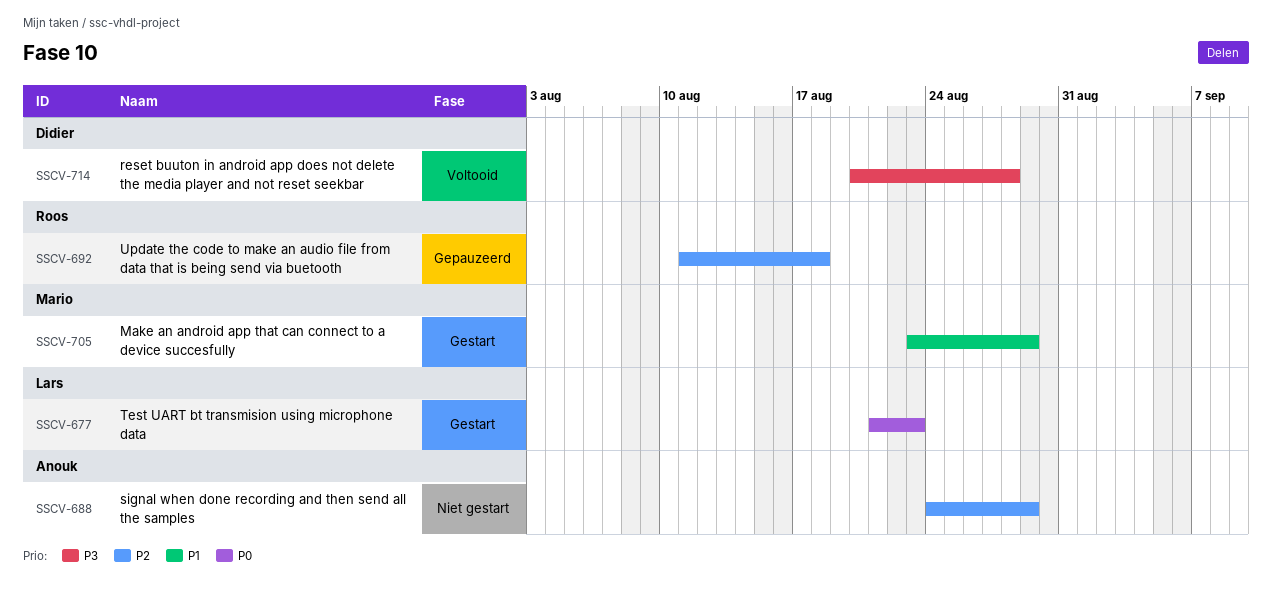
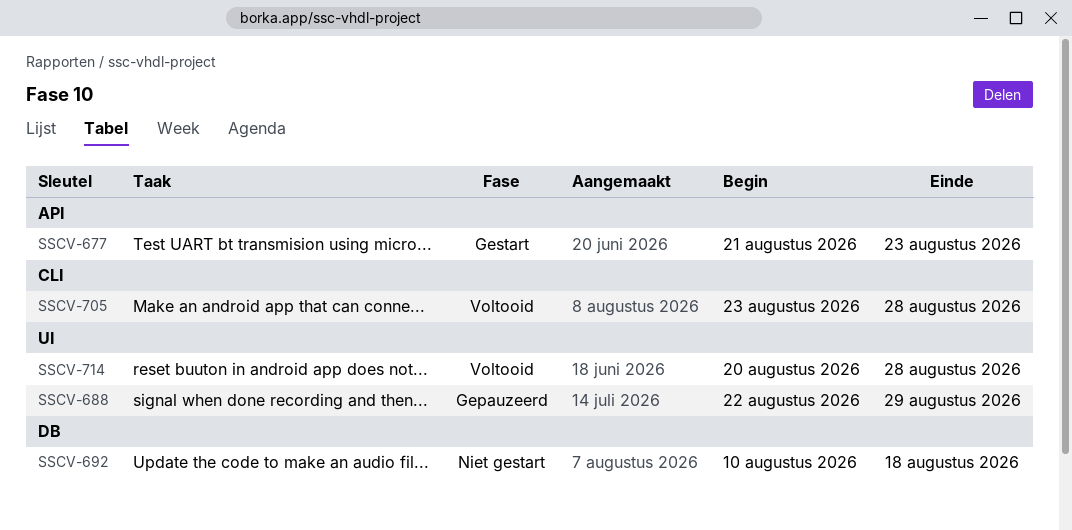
SSCV-688, status: Niet gestart -> Gepauzeerd
SSCV-688, start: Aug 24 -> Aug 22
SSCV-692, status: Gepauzeerd -> Niet gestart
SSCV-692, start: Aug 11 -> Aug 10
SSCV-705, status: Gestart -> Voltooid
SSCV-705, due: Aug 29 -> Aug 28

